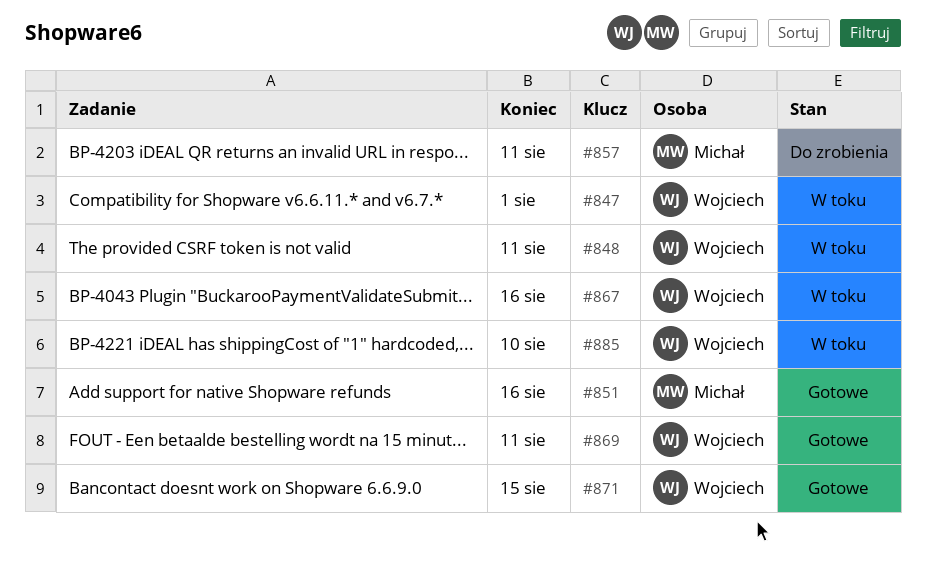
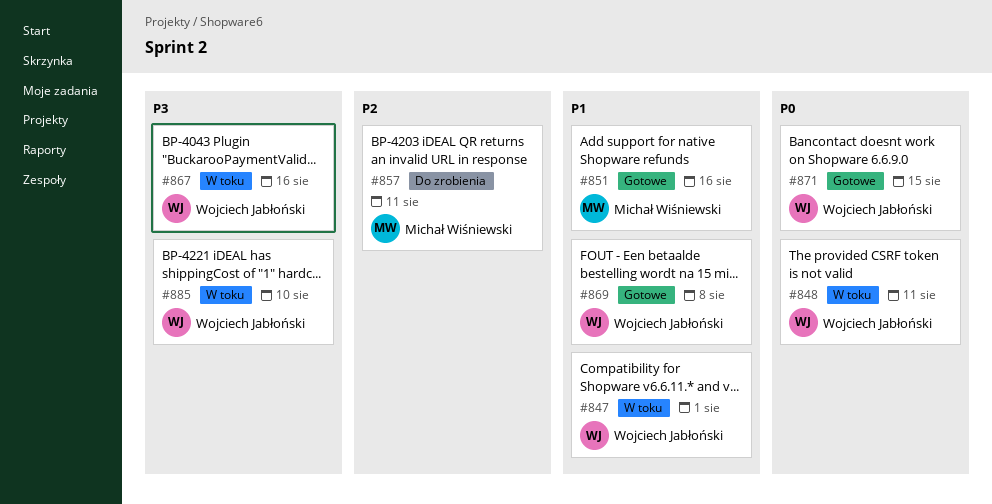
#869, due: Aug 11 -> Aug 8

